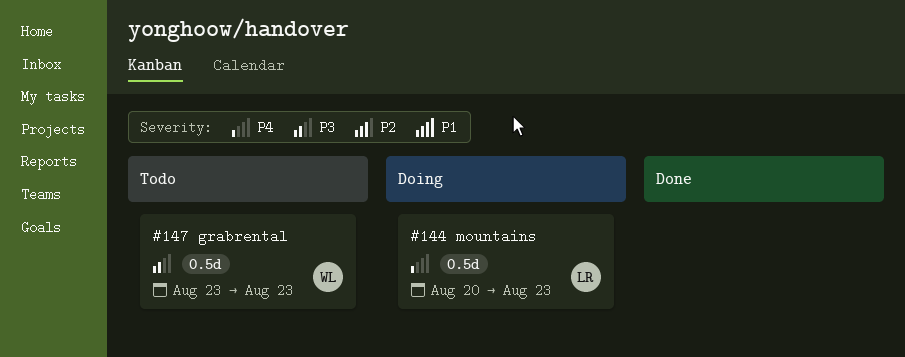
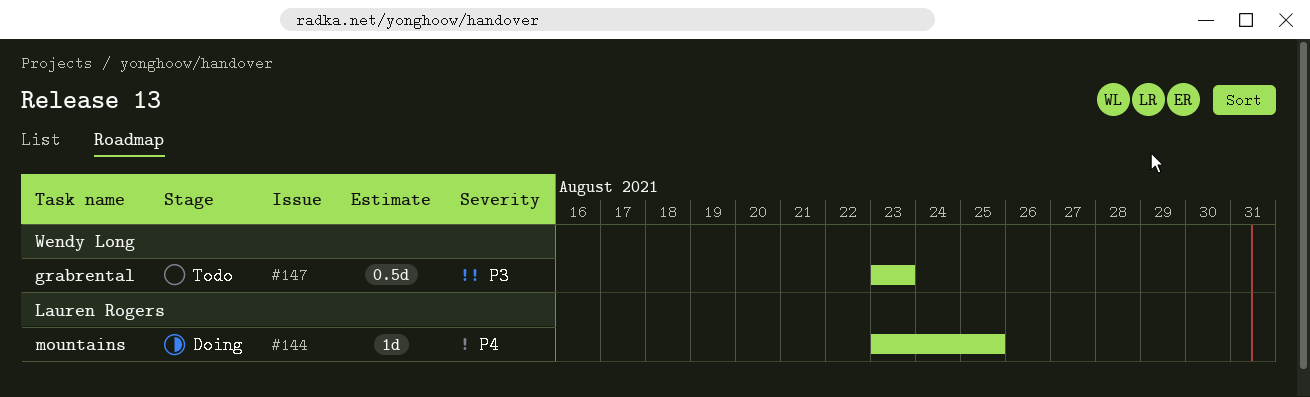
#144, estimate: 0.5d -> 1d
#144, start: Aug 20 -> Aug 23
#144, due: Aug 23 -> Aug 25

